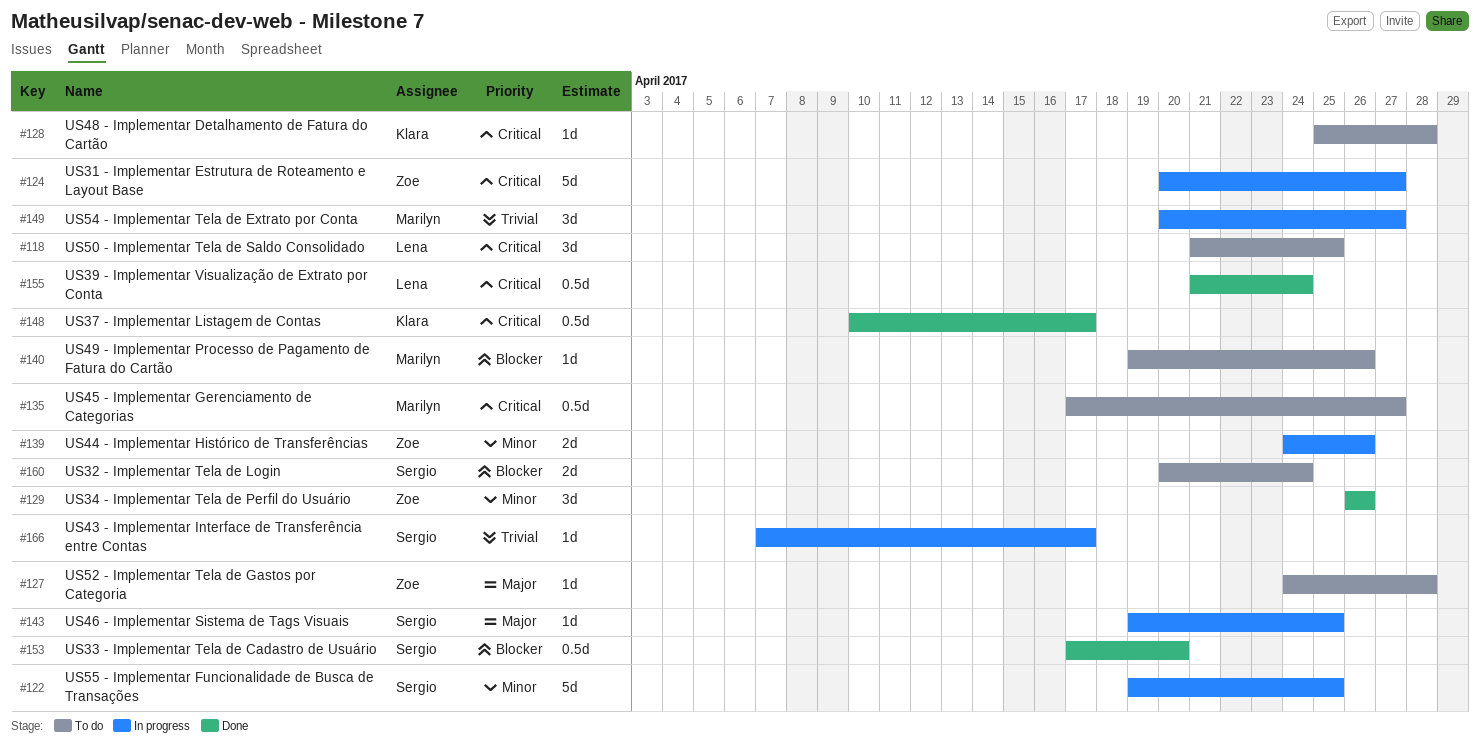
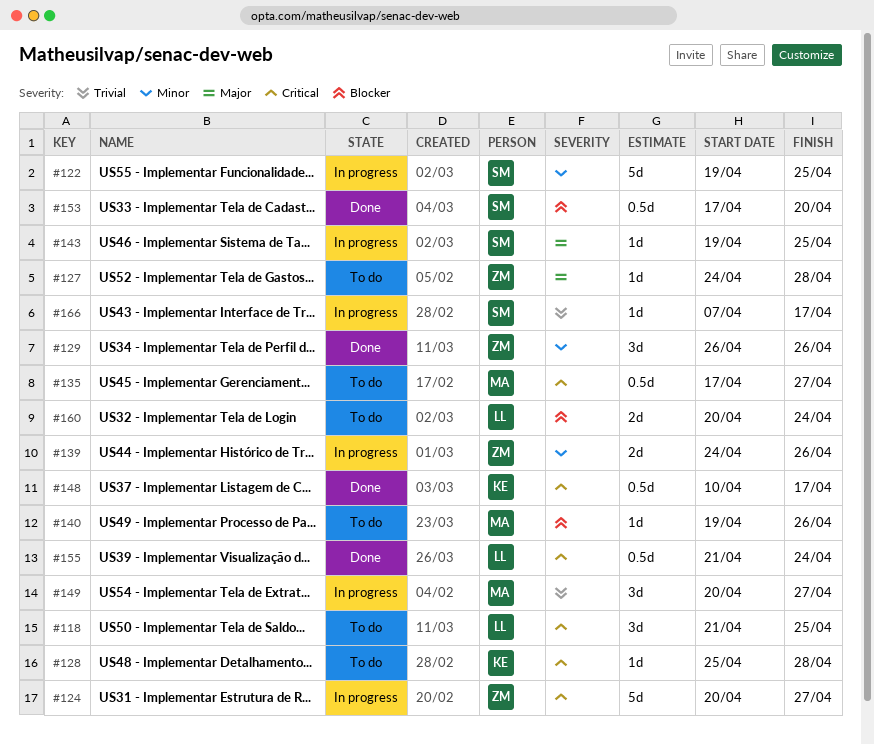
#160, owner: Sergio -> Lena

